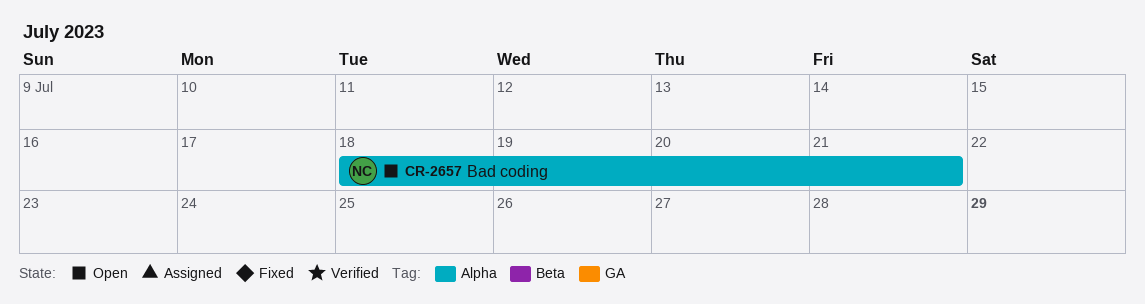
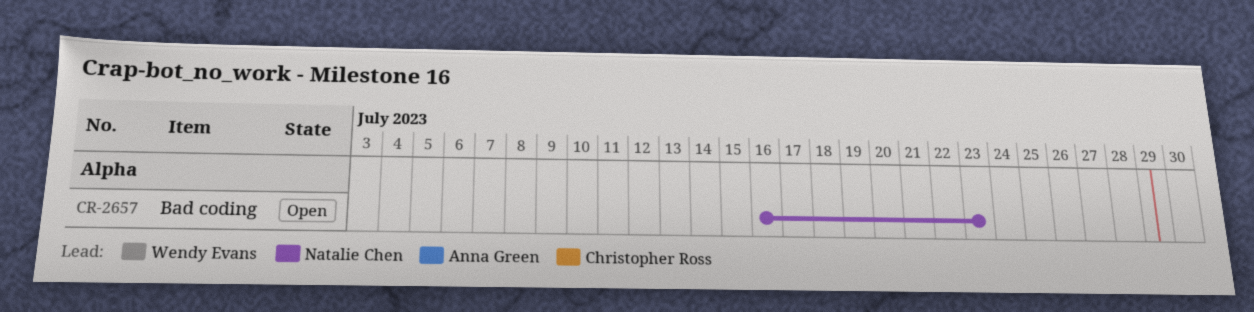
CR-2657, start: Jul 18 -> Jul 16
CR-2657, due: Jul 21 -> Jul 23

